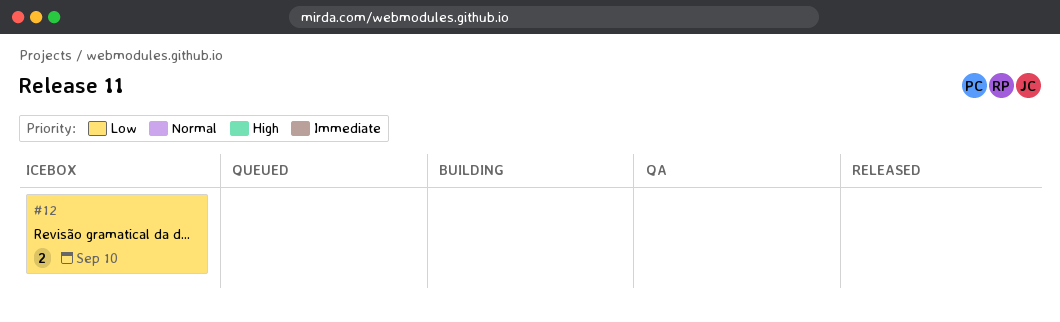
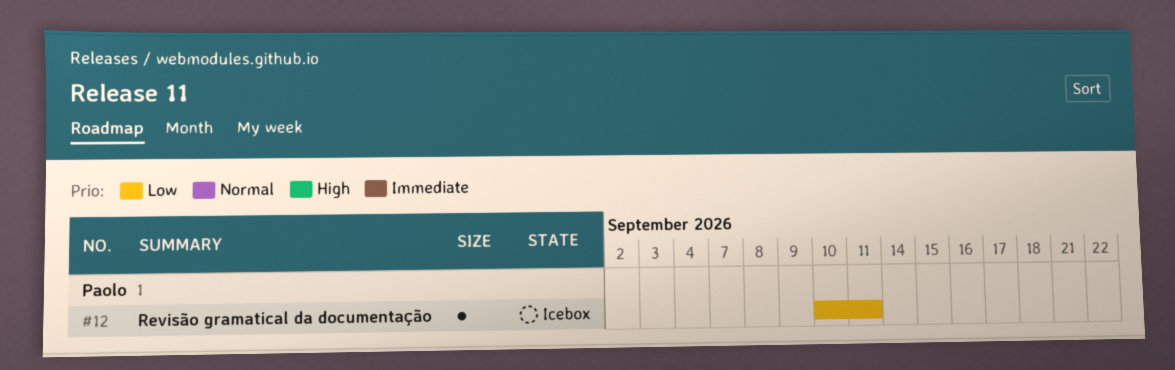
#12, estimate: 2 -> 1
#12, due: Sep 10 -> Sep 11

